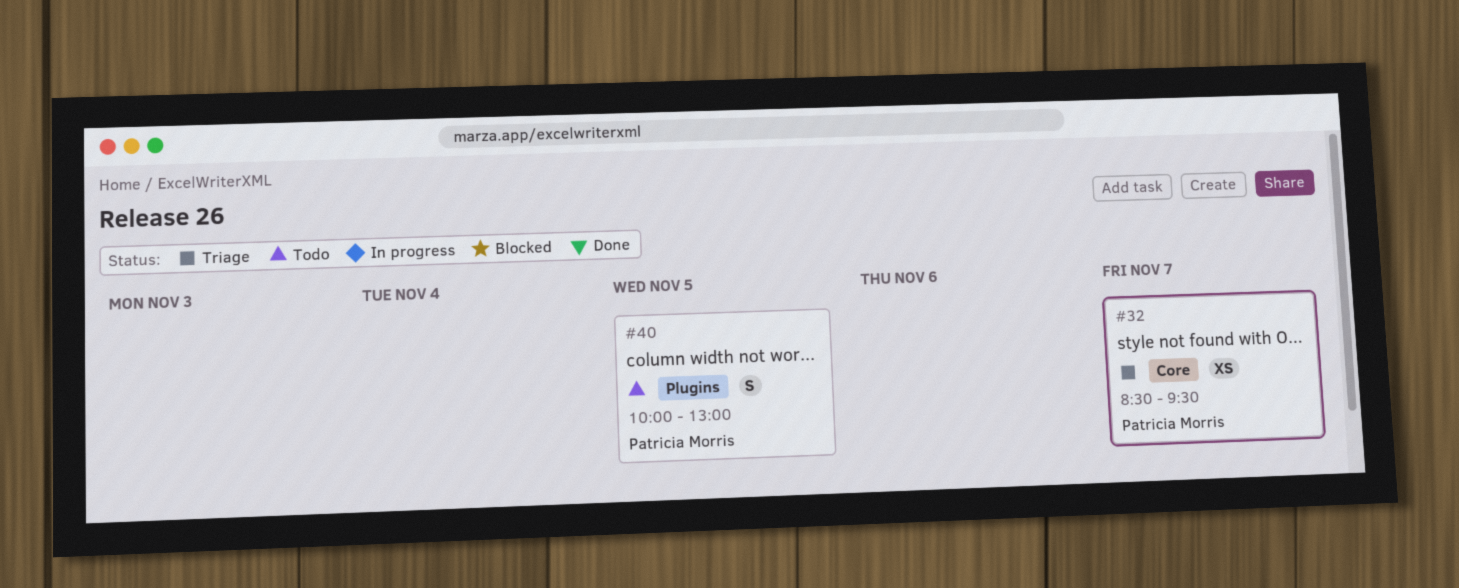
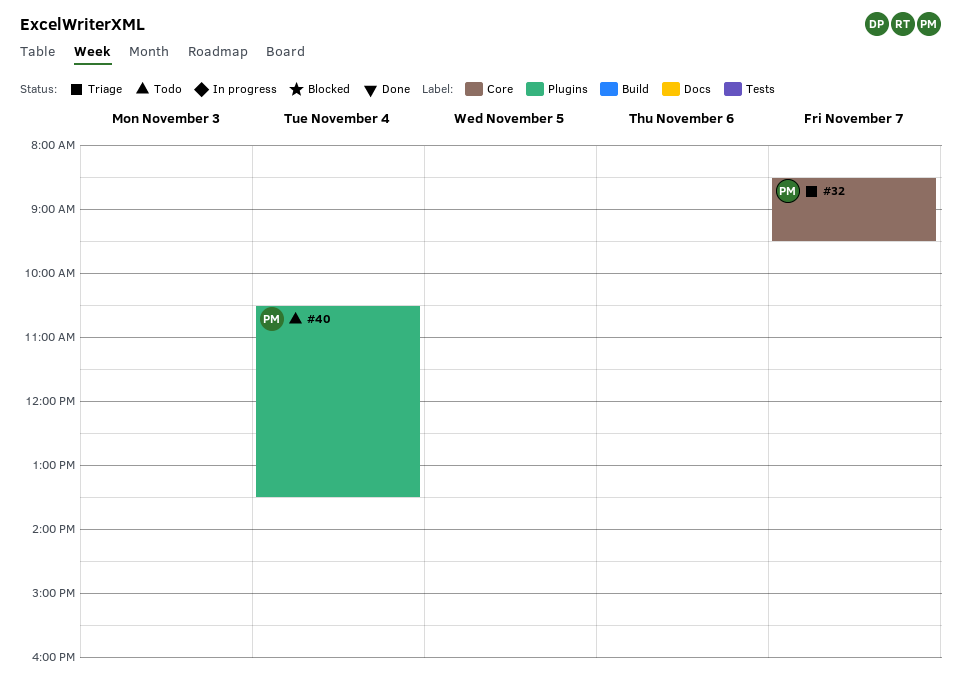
#40, day: Nov 5 -> Nov 4
#40, begins: 10:00 -> 10:30
#40, ends: 13:00 -> 13:30

